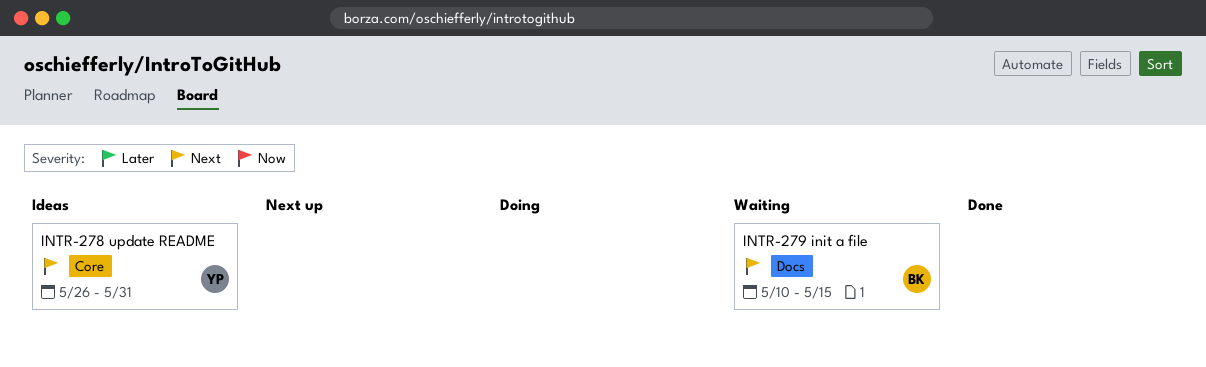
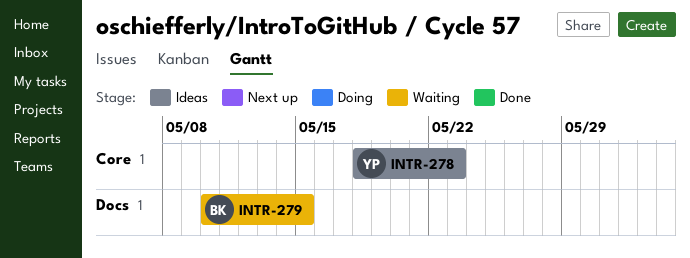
INTR-278, start: May 26 -> May 18
INTR-278, due: May 31 -> May 23

